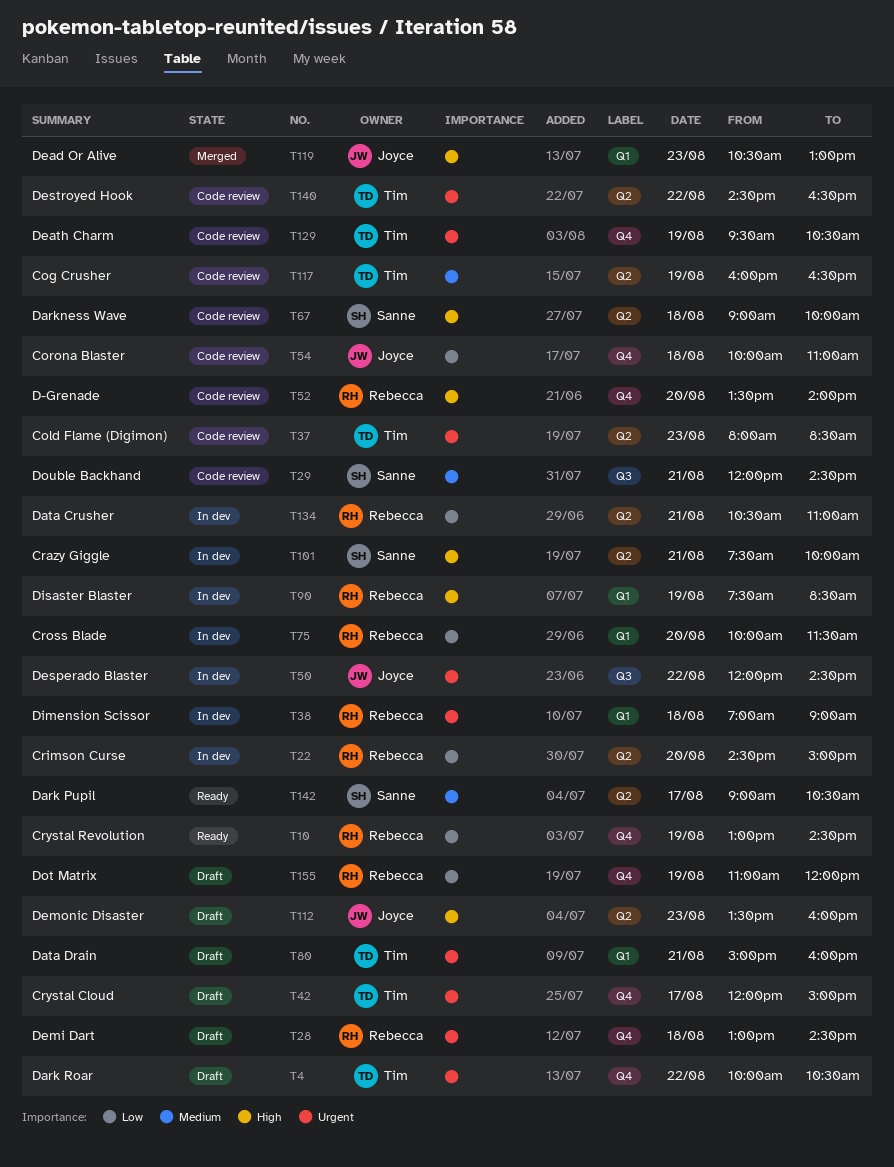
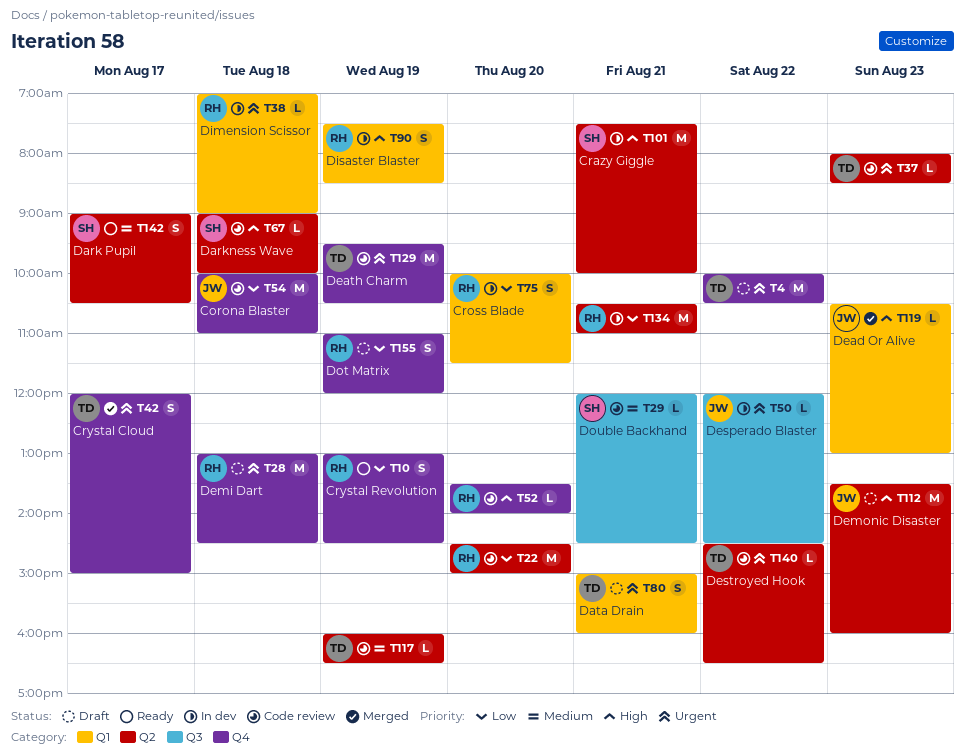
T22, status: In dev -> Code review
T42, status: Draft -> Merged

